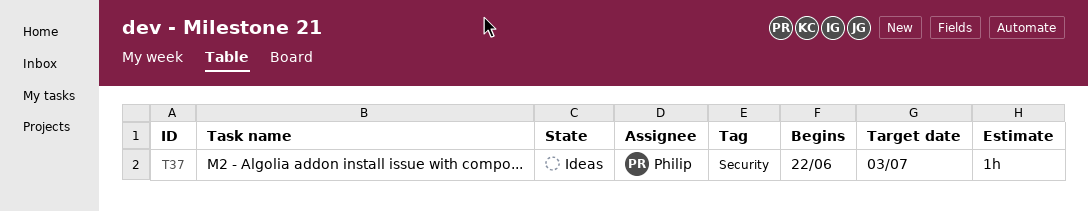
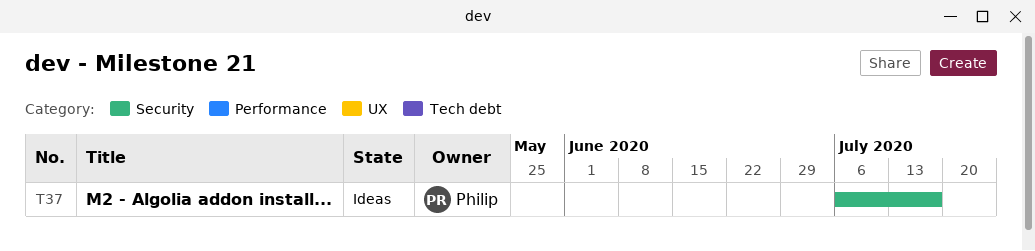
T37, start: Jun 22 -> Jul 6
T37, due: Jul 3 -> Jul 17

